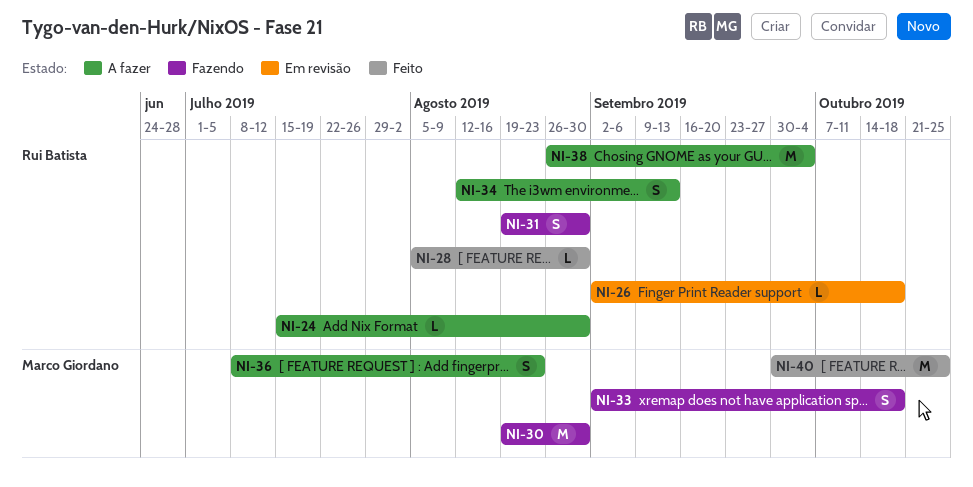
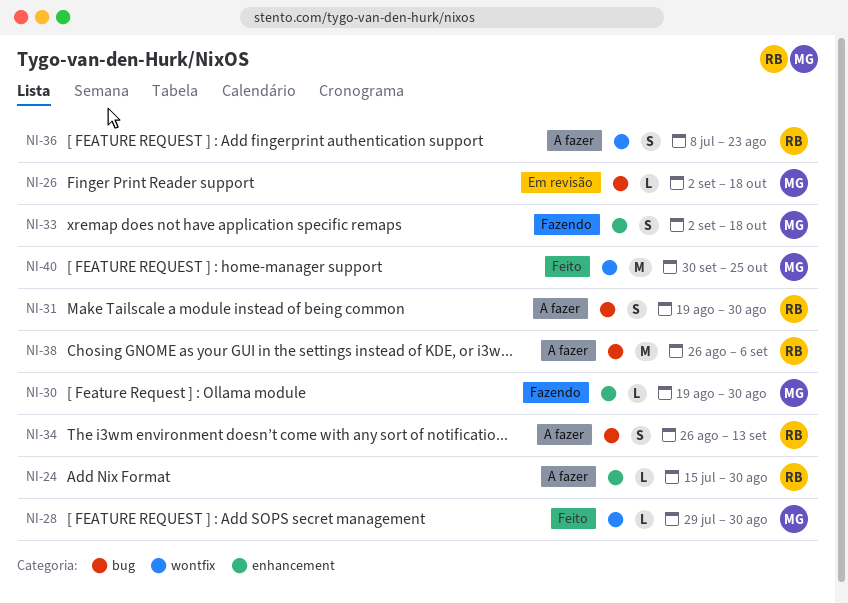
NI-26, owner: Rui Batista -> Marco Giordano
NI-28, owner: Rui Batista -> Marco Giordano
NI-28, start: Aug 5 -> Jul 29
NI-30, estimate: M -> L
NI-31, status: Fazendo -> A fazer
NI-34, start: Aug 12 -> Aug 26
NI-36, owner: Marco Giordano -> Rui Batista
NI-38, due: Oct 4 -> Sep 6

